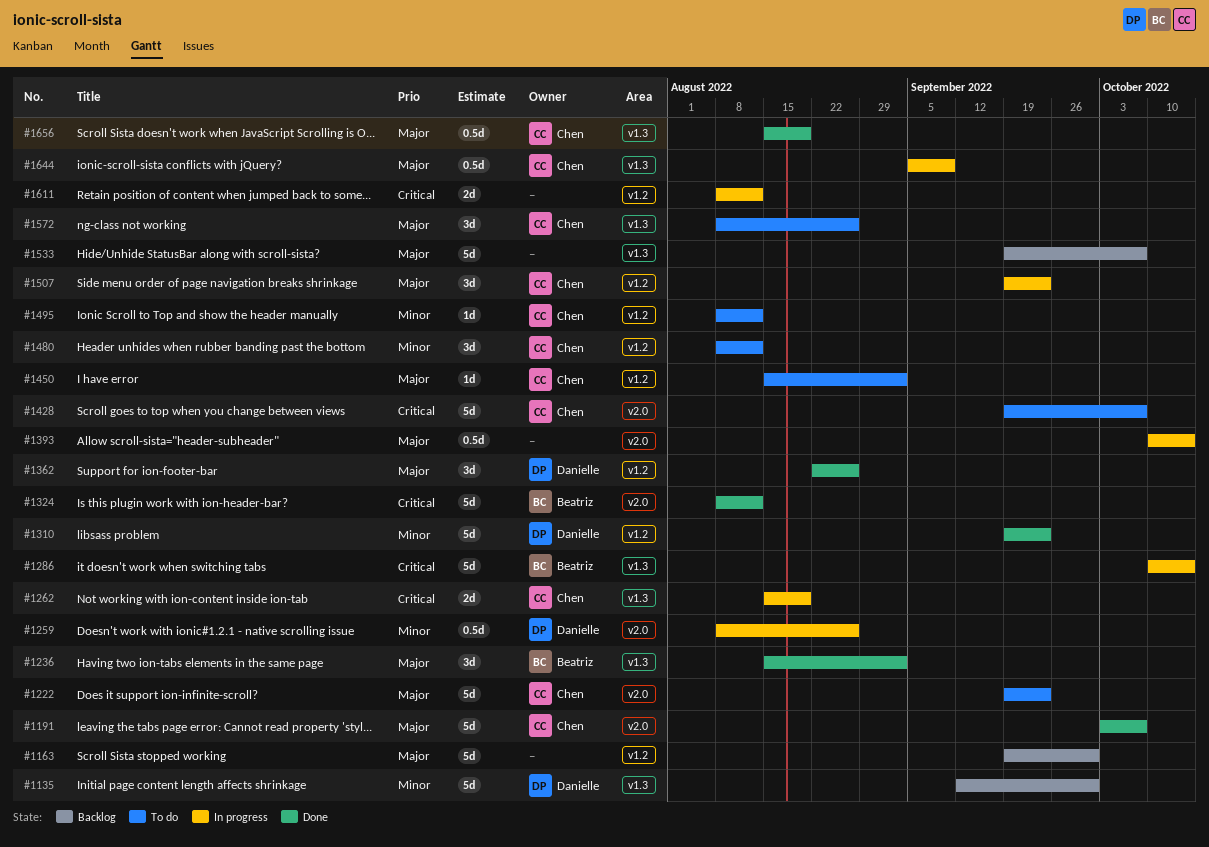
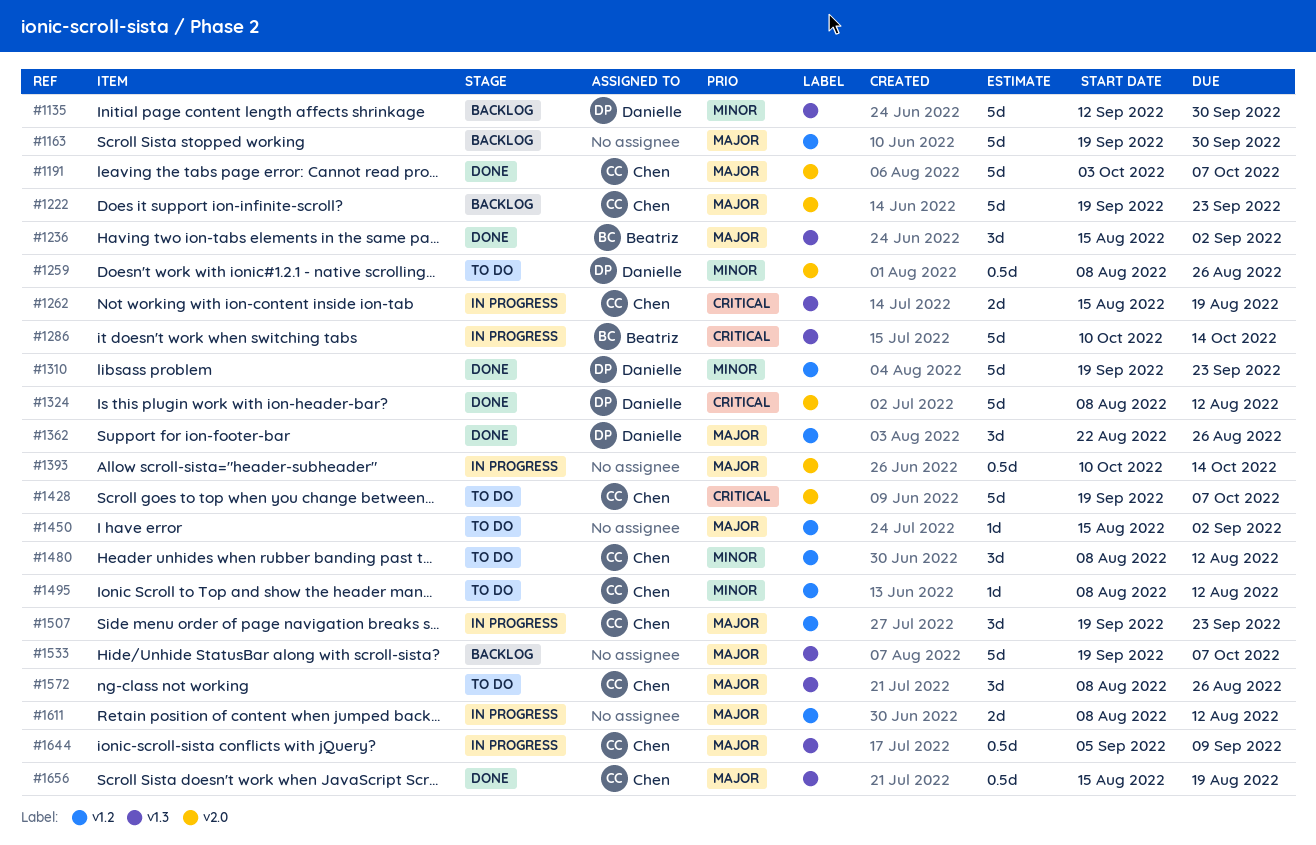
#1222, status: To do -> Backlog
#1259, status: In progress -> To do
#1324, owner: Beatriz -> Danielle
#1450, owner: Chen -> none
#1611, priority: Critical -> Major

